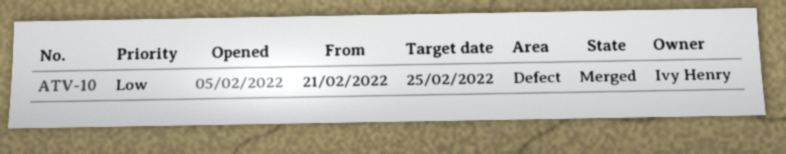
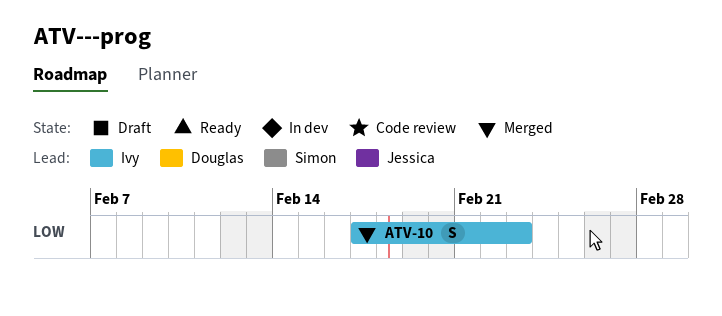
ATV-10, start: Feb 21 -> Feb 17
ATV-10, due: Feb 25 -> Feb 23

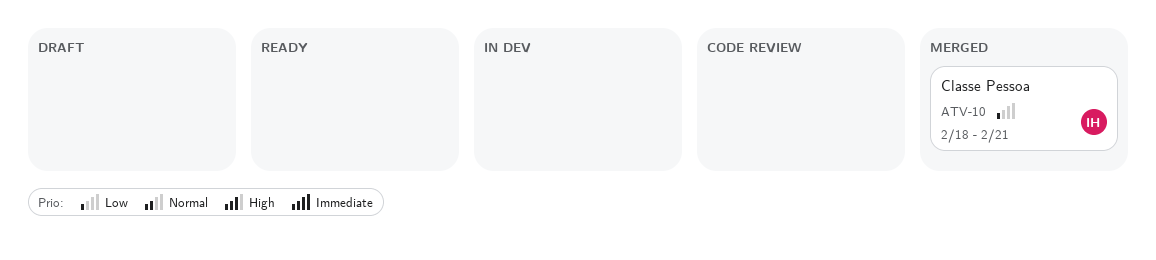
ATV-10, start: Feb 17 -> Feb 18
ATV-10, due: Feb 23 -> Feb 21

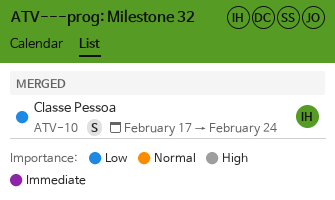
ATV-10, start: Feb 18 -> Feb 17
ATV-10, due: Feb 21 -> Feb 24

